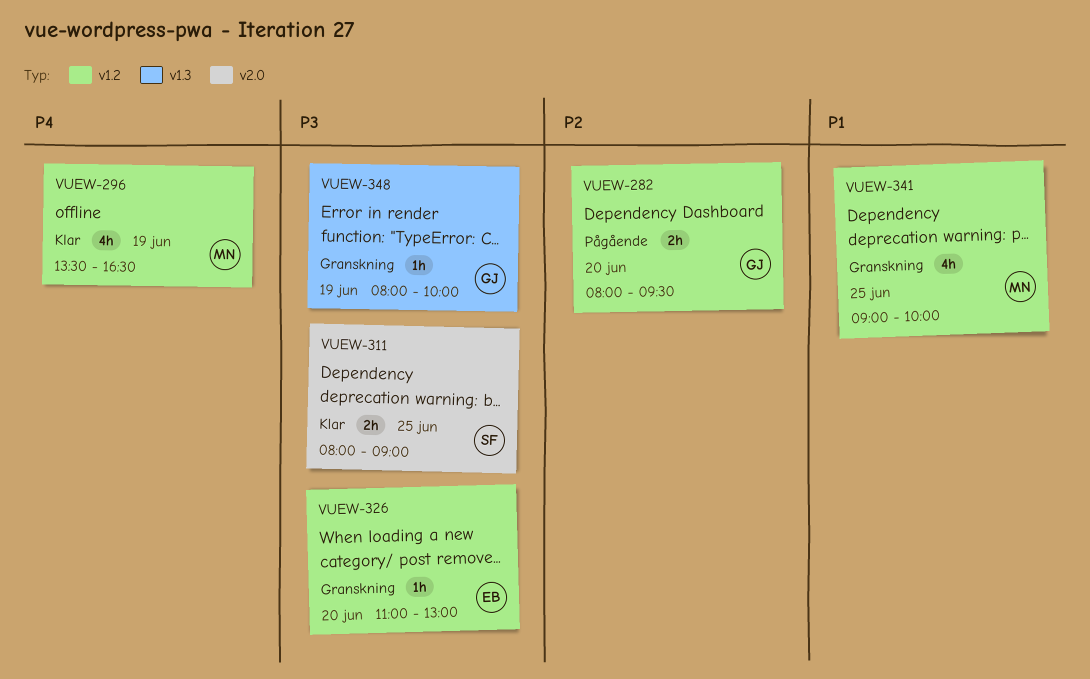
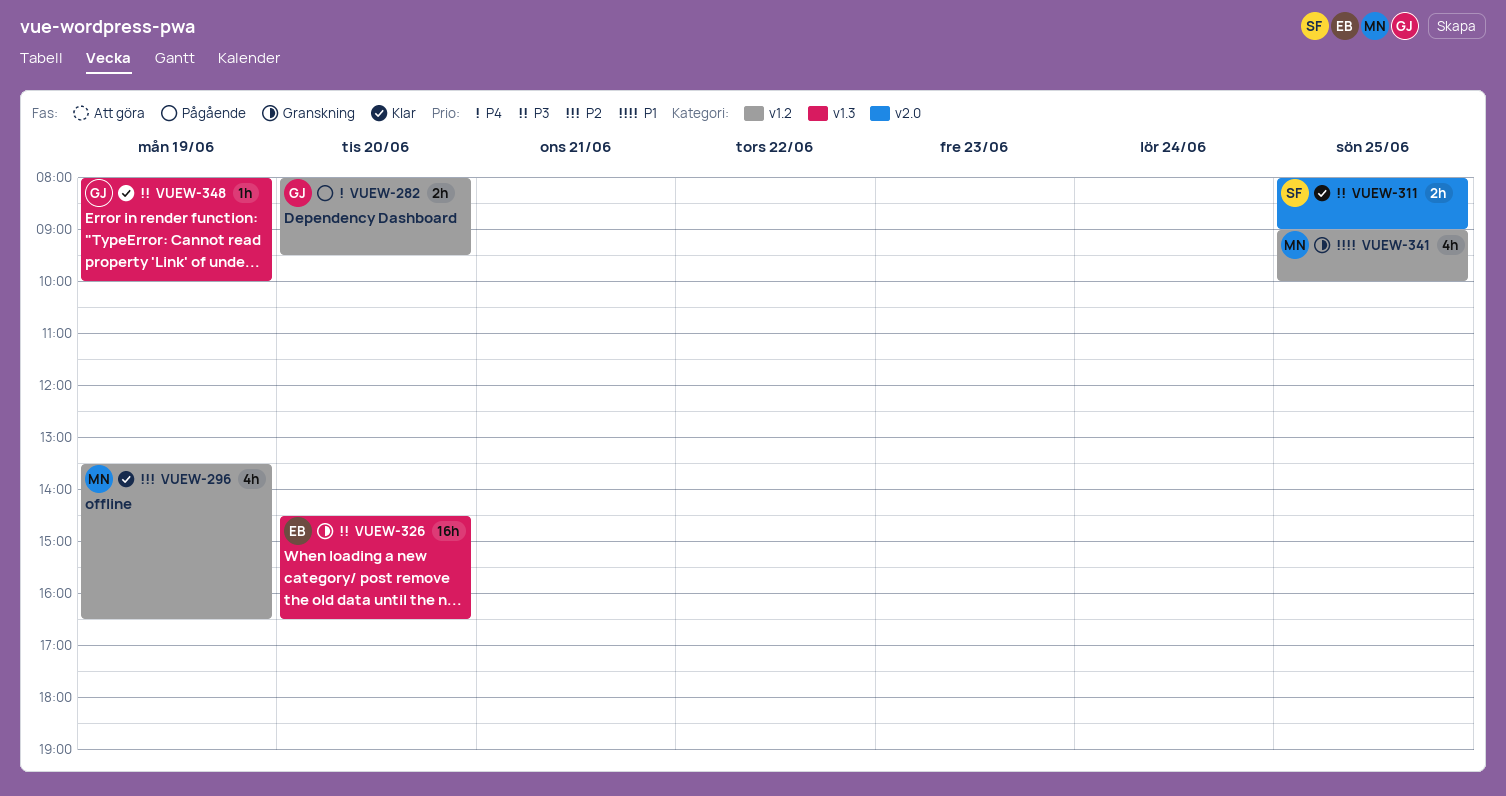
VUEW-282, priority: P2 -> P4
VUEW-296, priority: P4 -> P2
VUEW-326, label: v1.2 -> v1.3
VUEW-326, estimate: 1h -> 16h
VUEW-326, begins: 11:00 -> 14:30
VUEW-326, ends: 13:00 -> 16:30
VUEW-348, status: Granskning -> Klar

